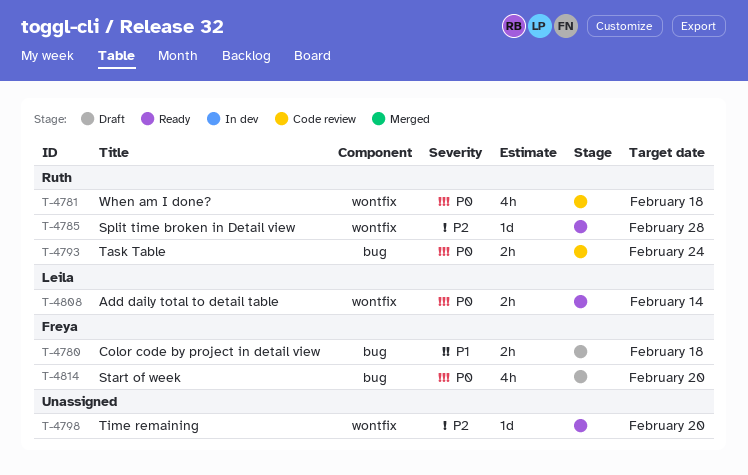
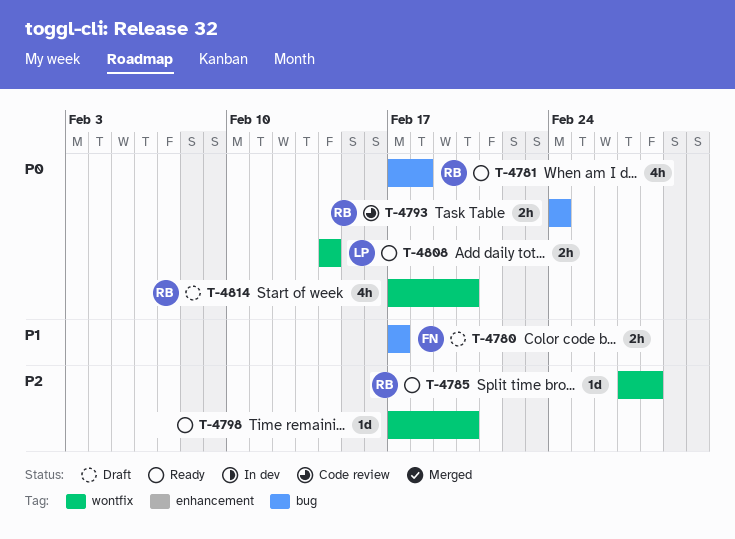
T-4780, due: Feb 18 -> Feb 17
T-4781, status: Code review -> Ready
T-4781, label: wontfix -> bug
T-4814, owner: Freya -> Ruth
T-4814, label: bug -> wontfix

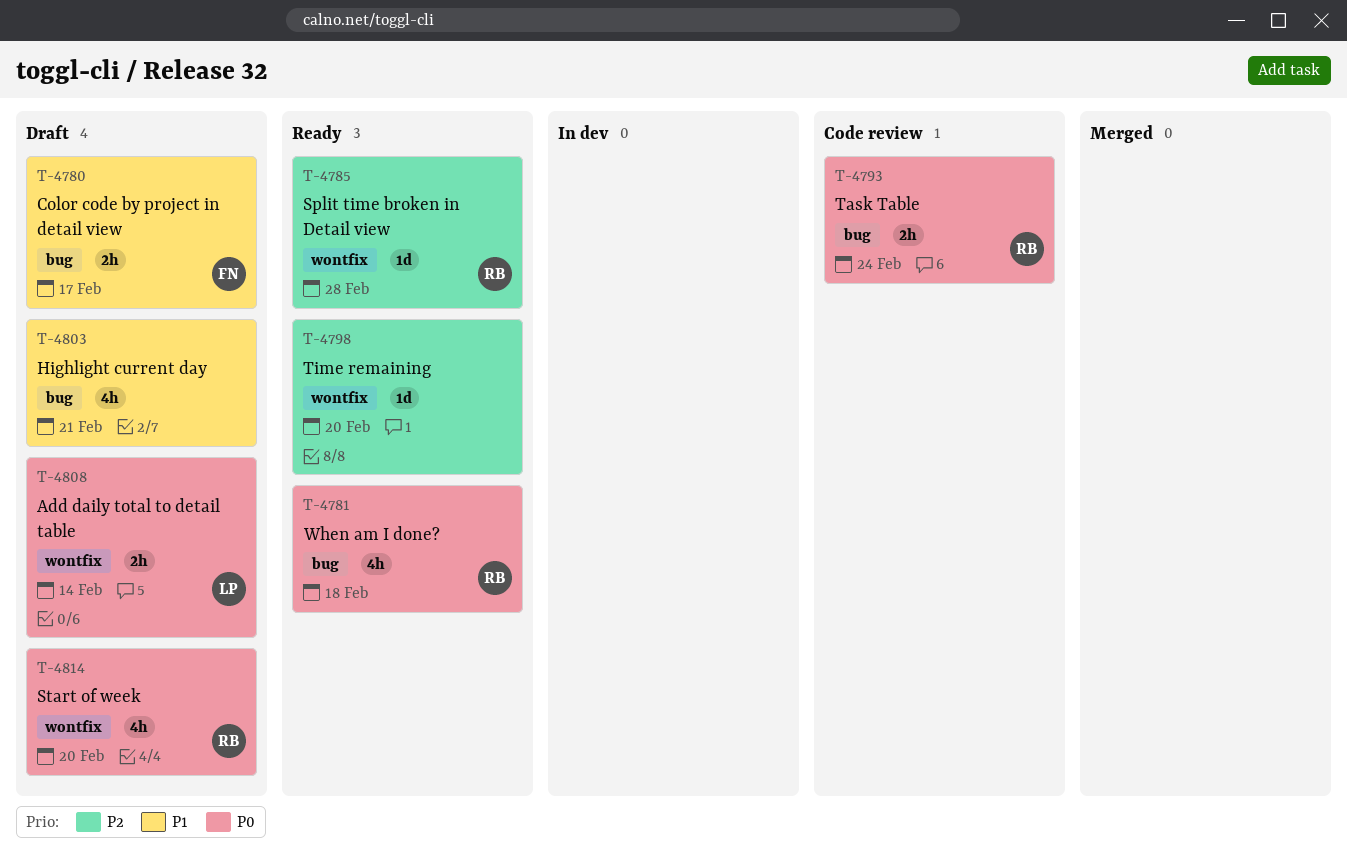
T-4803: none -> present
T-4808, status: Ready -> Draft

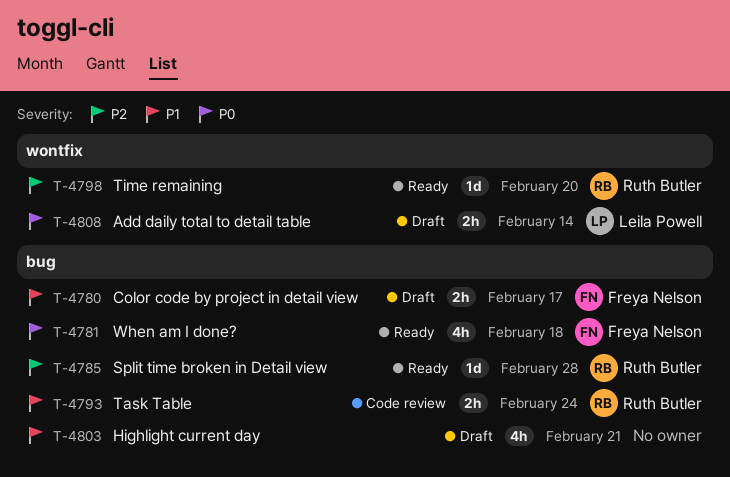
T-4781, owner: Ruth Butler -> Freya Nelson
T-4785, label: wontfix -> bug
T-4793, priority: P0 -> P1
T-4798, owner: none -> Ruth Butler
T-4814: present -> none

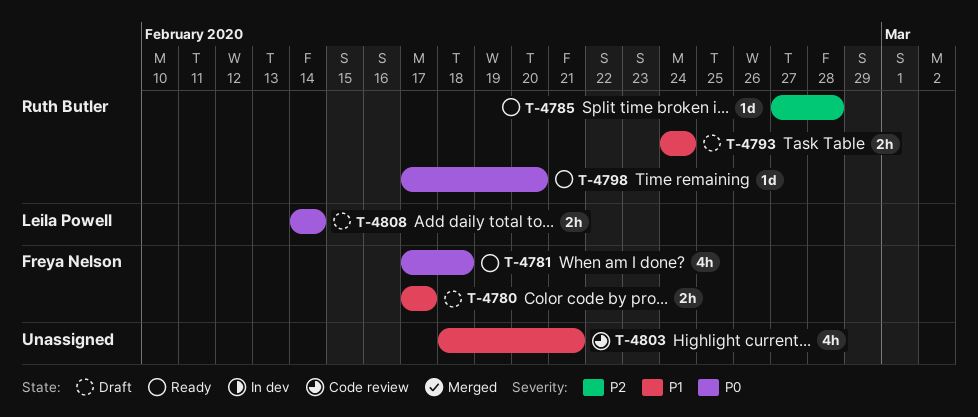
T-4793, status: Code review -> Draft
T-4798, priority: P2 -> P0
T-4803, status: Draft -> Code review

